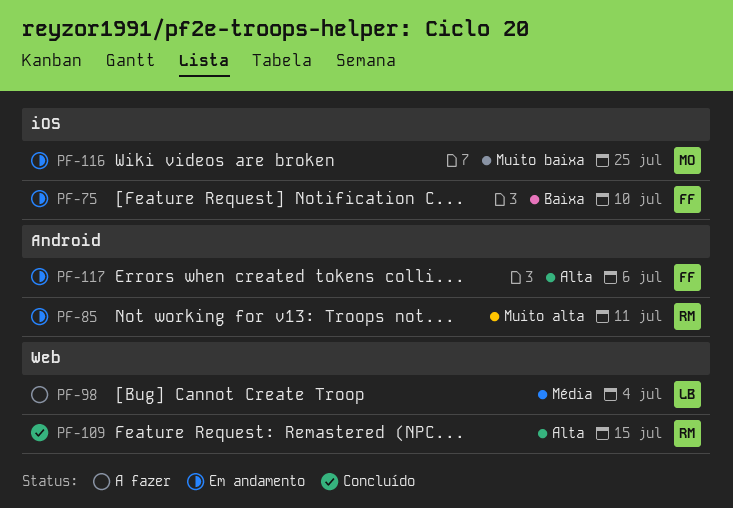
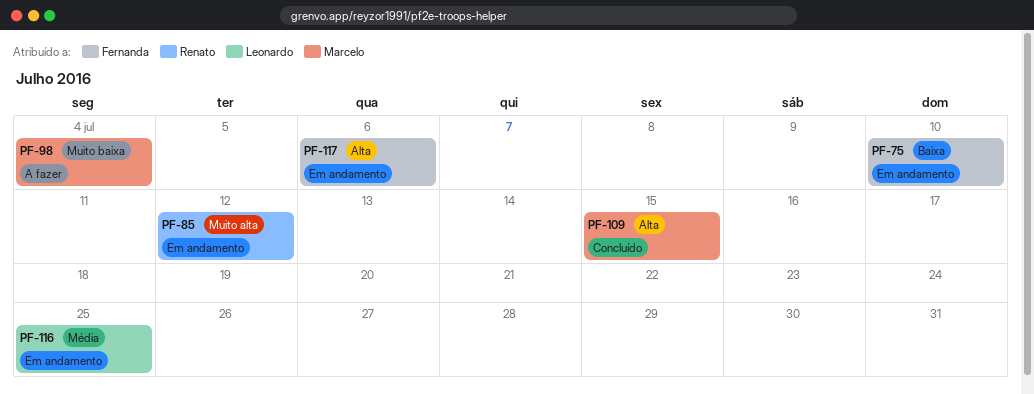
PF-85, due: Jul 11 -> Jul 12
PF-98, owner: Leonardo -> Marcelo
PF-98, priority: Média -> Muito baixa
PF-109, owner: Renato -> Marcelo
PF-116, owner: Marcelo -> Leonardo
PF-116, priority: Muito baixa -> Média

